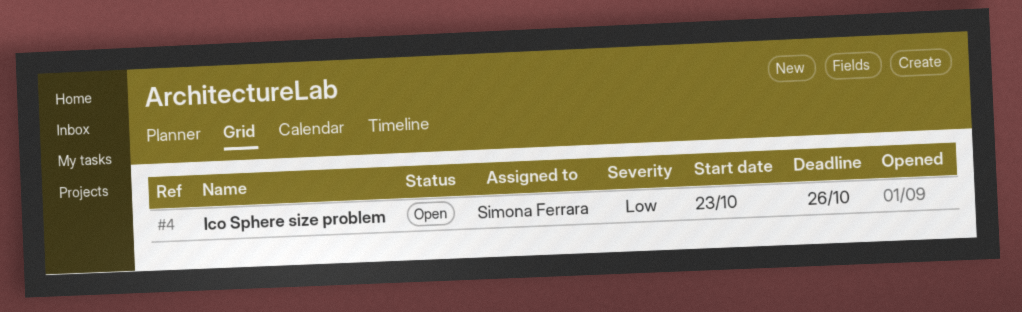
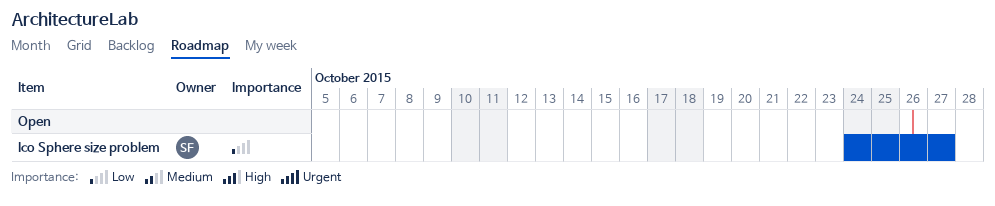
Ico Sphere size problem, start: Oct 23 -> Oct 24
Ico Sphere size problem, due: Oct 26 -> Oct 27

